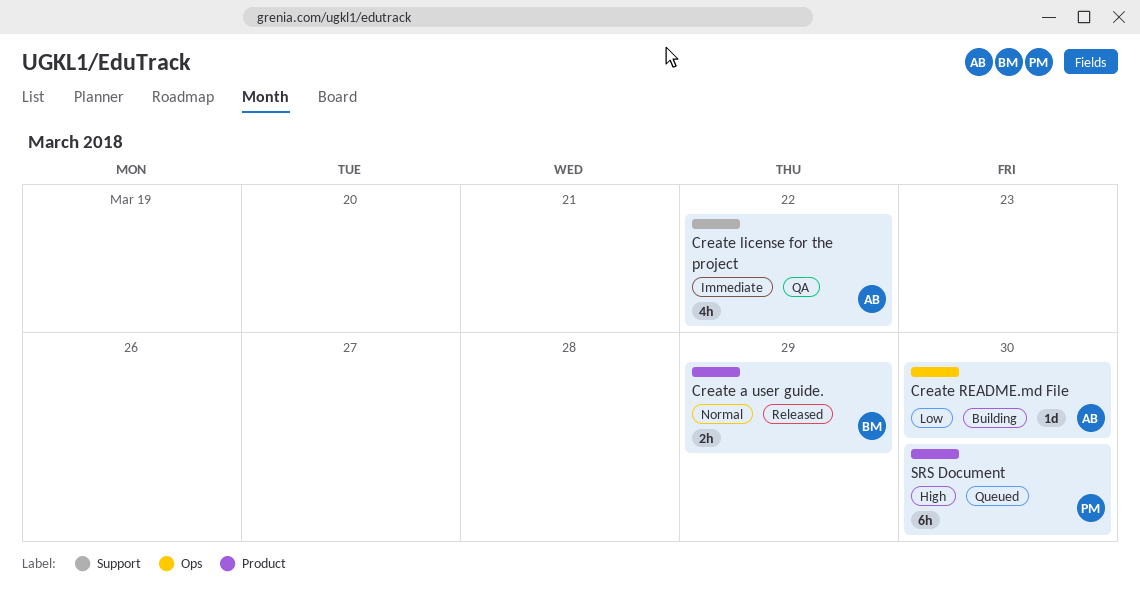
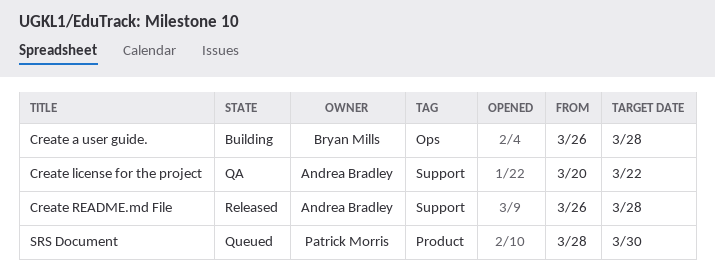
Create a user guide., status: Released -> Building
Create a user guide., label: Product -> Ops
Create a user guide., due: Mar 29 -> Mar 28
Create README.md File, status: Building -> Released
Create README.md File, label: Ops -> Support
Create README.md File, due: Mar 30 -> Mar 28

